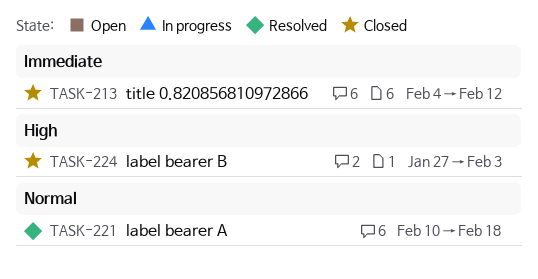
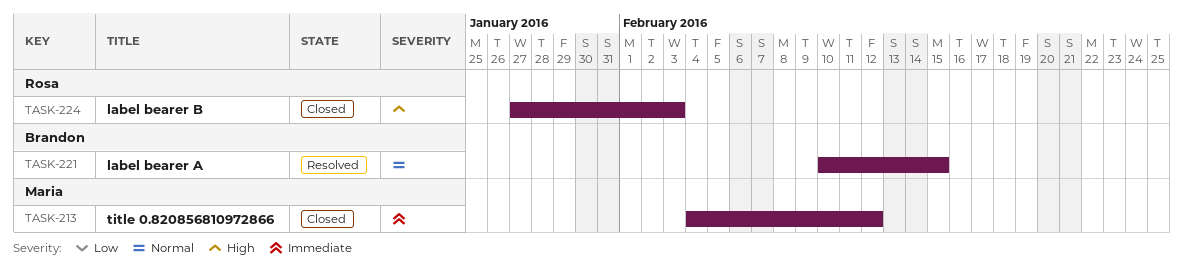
TASK-221, due: Feb 18 -> Feb 15

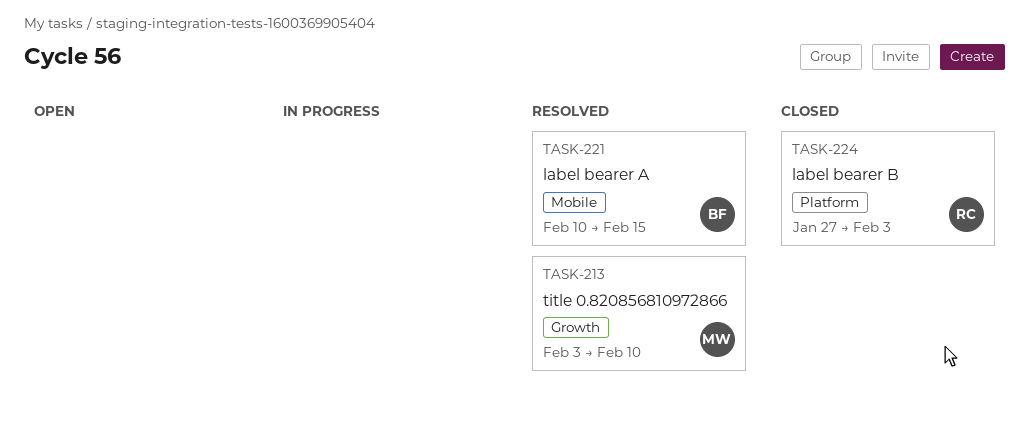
TASK-213, status: Closed -> Resolved
TASK-213, start: Feb 4 -> Feb 3
TASK-213, due: Feb 12 -> Feb 10

